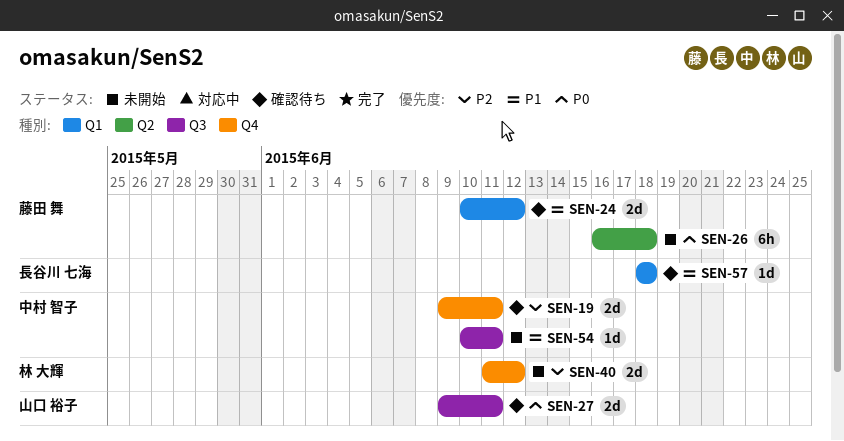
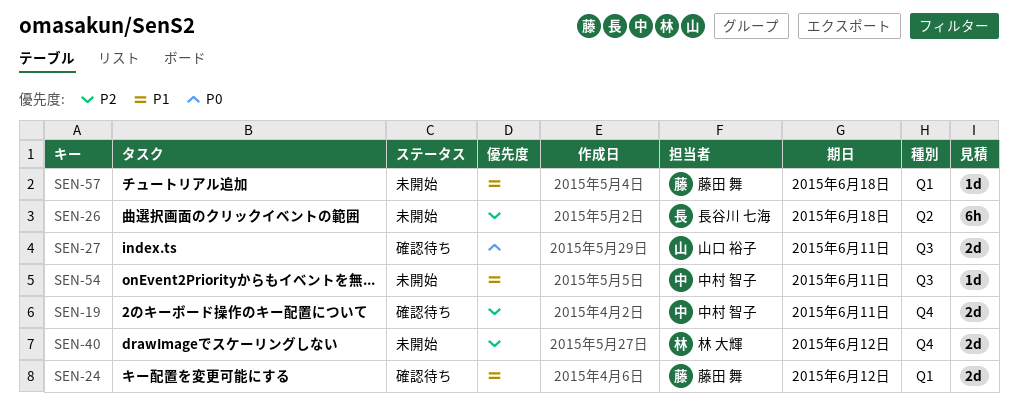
SEN-26, owner: 藤田 舞 -> 長谷川 七海
SEN-26, priority: P0 -> P2
SEN-57, status: 確認待ち -> 未開始
SEN-57, owner: 長谷川 七海 -> 藤田 舞

